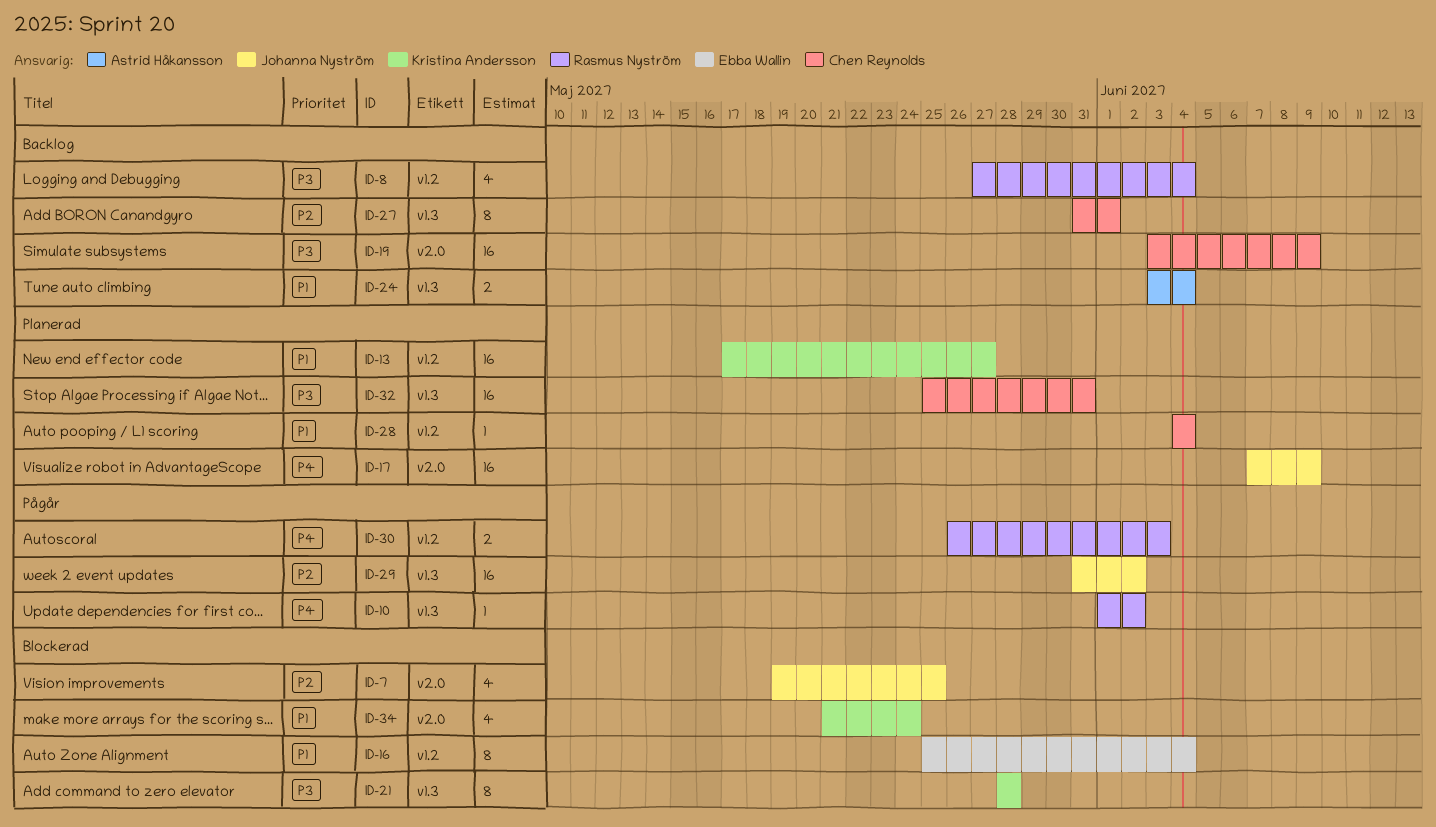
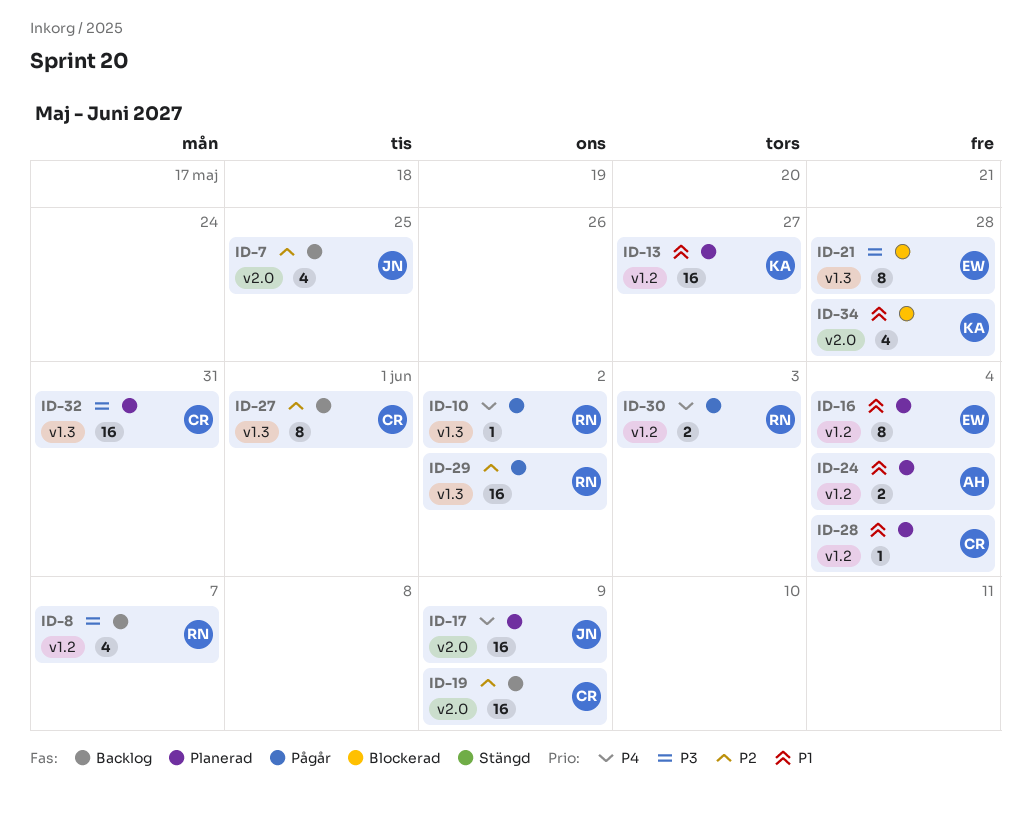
ID-7, status: Blockerad -> Backlog
ID-8, due: Jun 4 -> Jun 7
ID-16, status: Blockerad -> Planerad
ID-19, priority: P3 -> P2
ID-21, owner: Kristina Andersson -> Ebba Wallin
ID-24, status: Backlog -> Planerad
ID-24, label: v1.3 -> v1.2
ID-29, owner: Johanna Nyström -> Rasmus Nyström
ID-34, due: May 24 -> May 28

